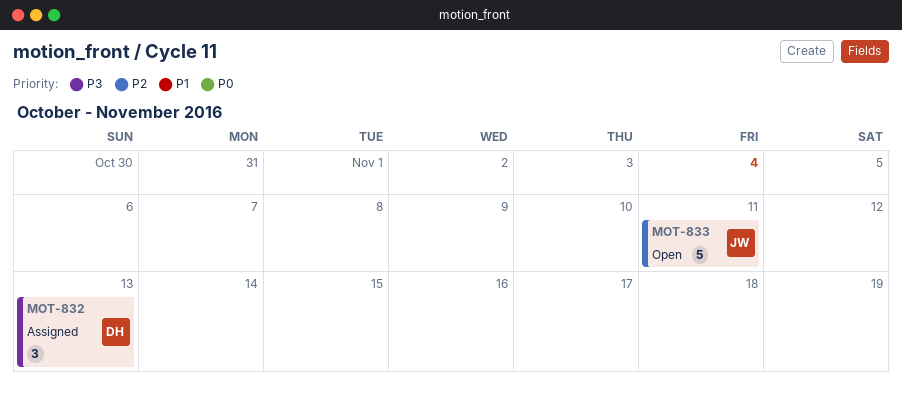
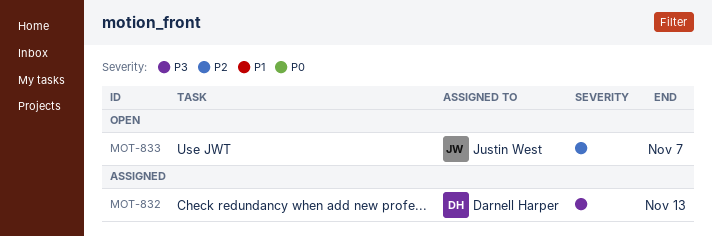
MOT-833, due: Nov 11 -> Nov 7

